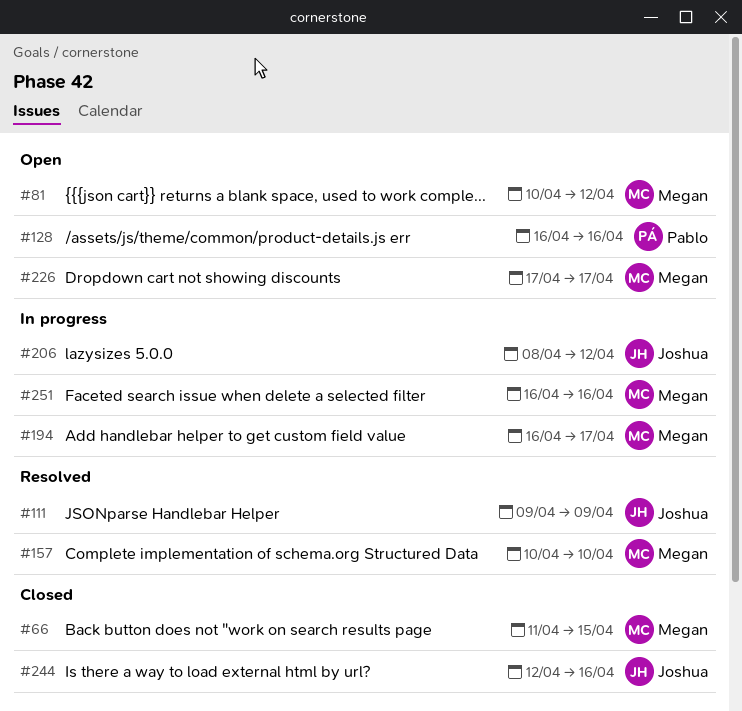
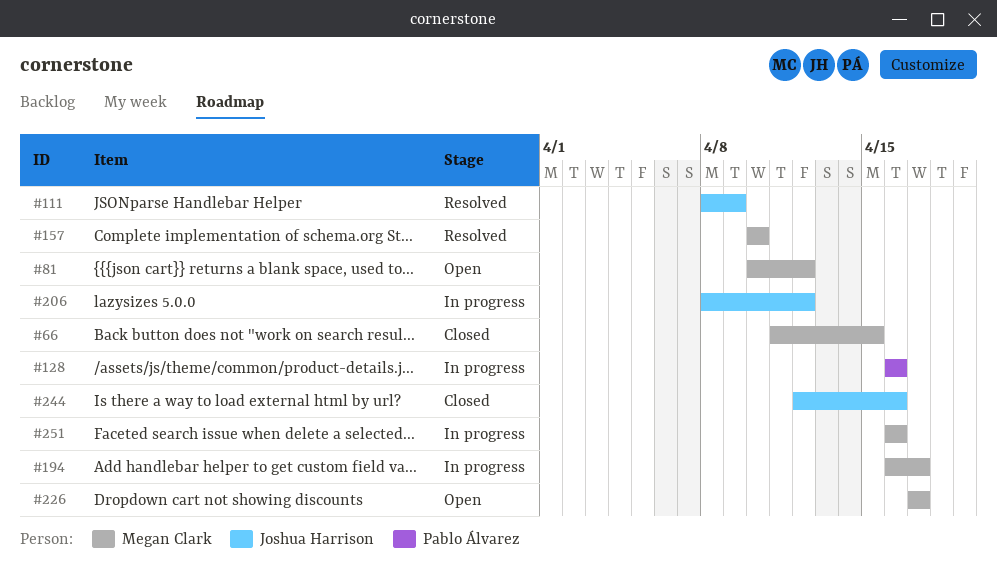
#111, start: Apr 9 -> Apr 8
#128, status: Open -> In progress

